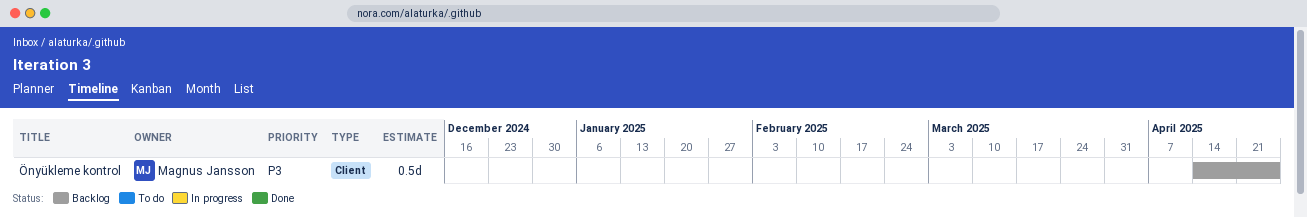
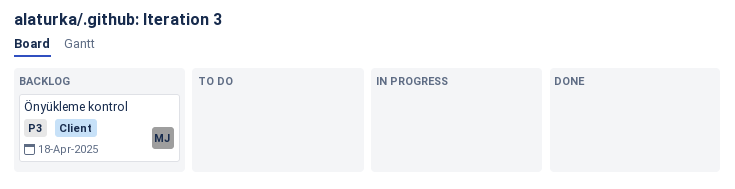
Önyükleme kontrol, due: Apr 25 -> Apr 18

